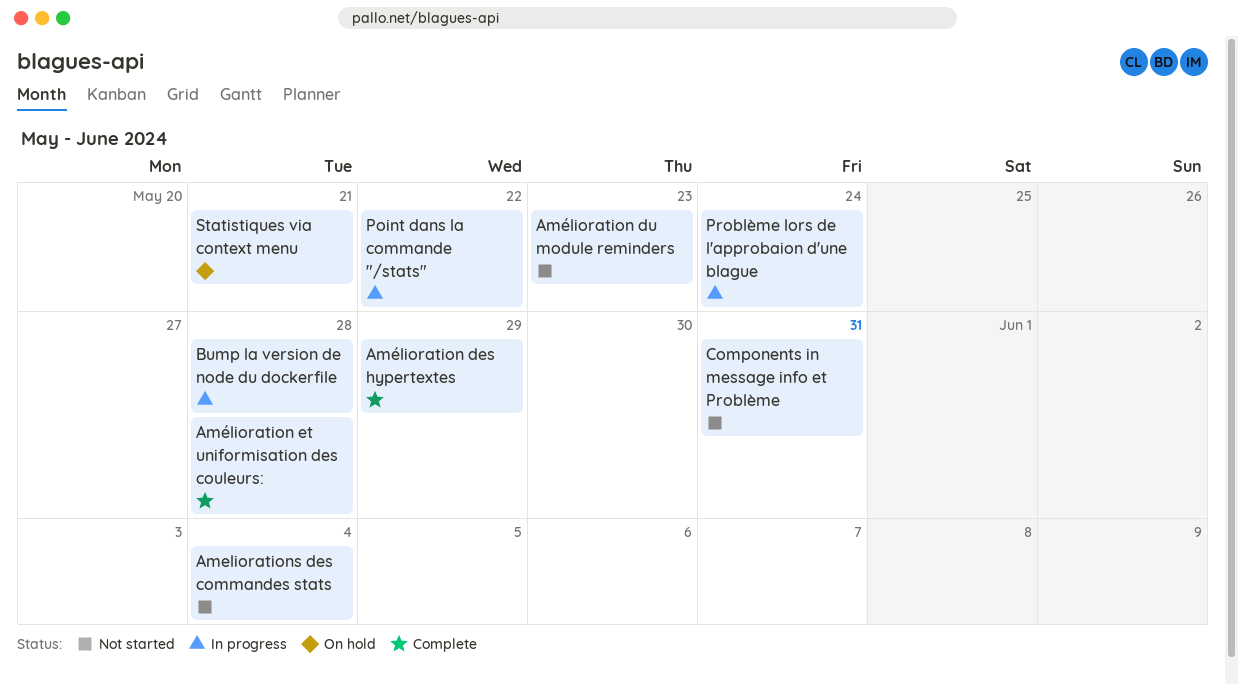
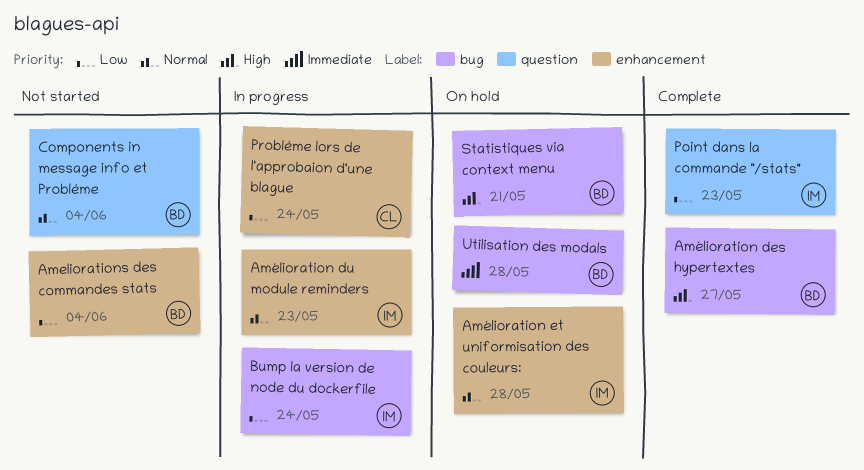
Amélioration des hypertextes, due: May 29 -> May 27
Amélioration du module reminders, status: Not started -> In progress
Amélioration et uniformisation des couleurs:, status: Complete -> On hold
Bump la version de node du dockerfile, due: May 28 -> May 24
Components in message info et Problème, due: May 31 -> Jun 4
Point dans la commande "/stats", status: In progress -> Complete
Point dans la commande "/stats", due: May 22 -> May 23
Utilisation des modals: none -> present

